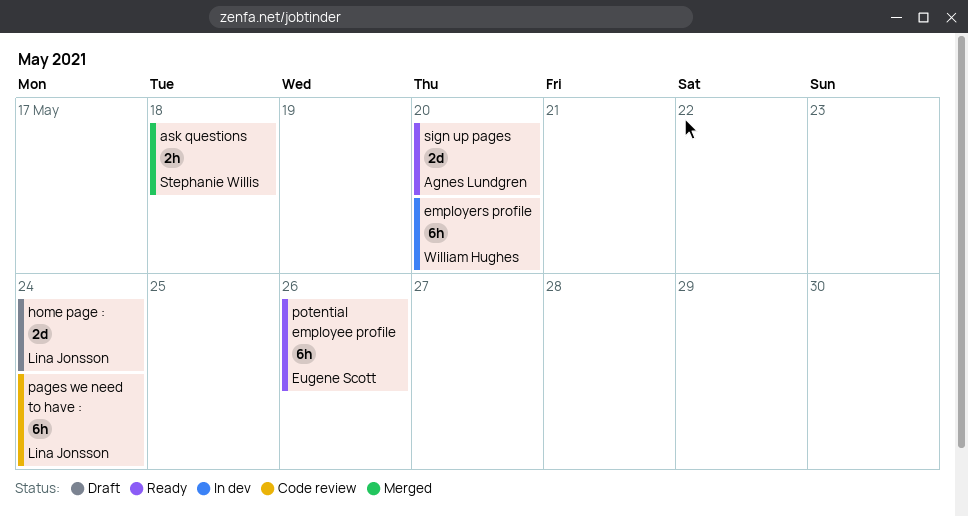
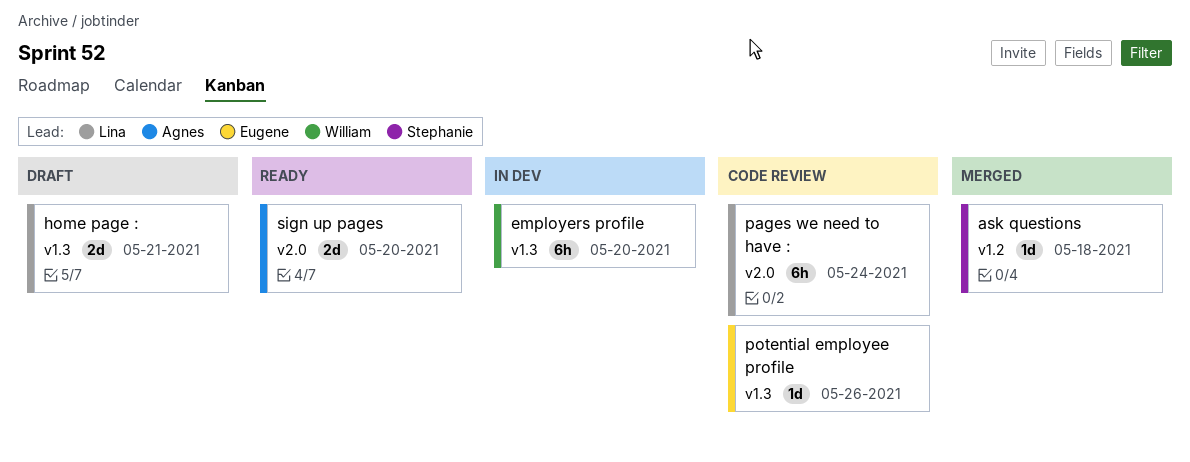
ask questions, estimate: 2h -> 1d
home page :, due: May 24 -> May 21
potential employee profile, status: Ready -> Code review
potential employee profile, estimate: 6h -> 1d

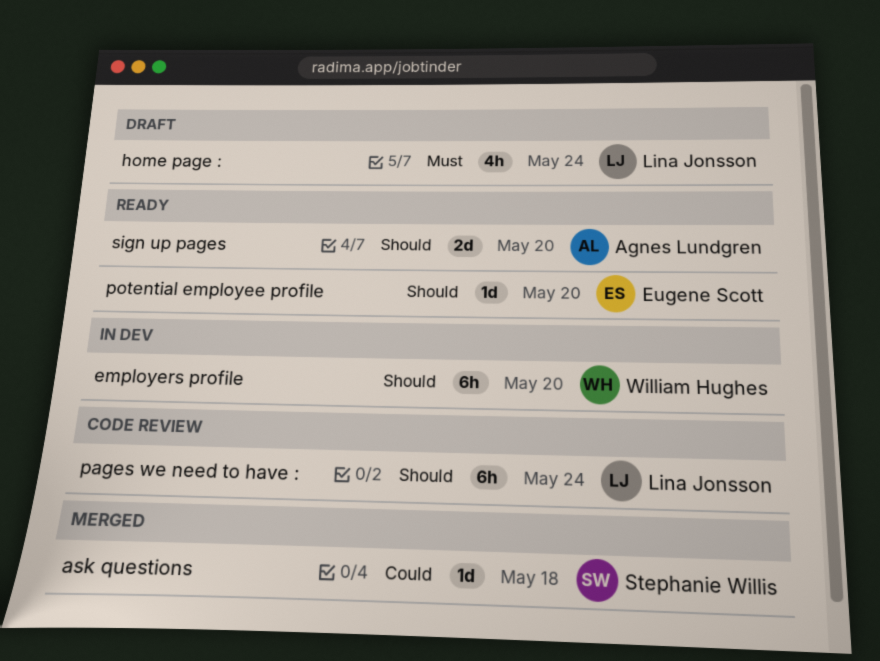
home page :, estimate: 2d -> 4h
home page :, due: May 21 -> May 24
potential employee profile, status: Code review -> Ready
potential employee profile, due: May 26 -> May 20

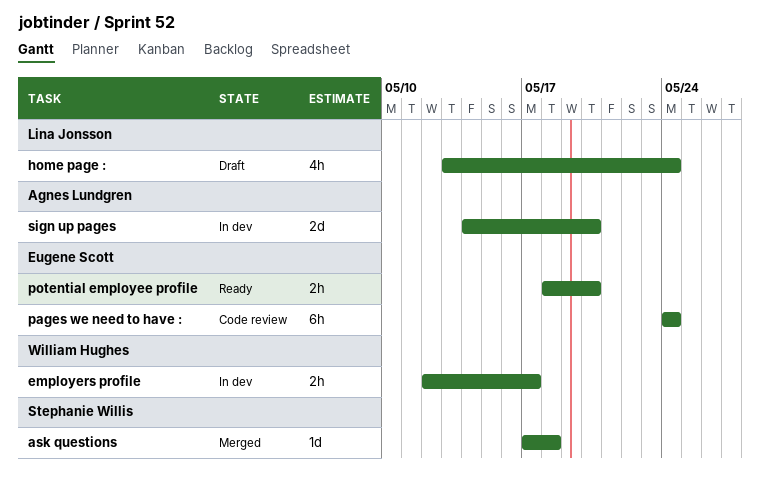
employers profile, estimate: 6h -> 2h
employers profile, due: May 20 -> May 17
pages we need to have :, owner: Lina Jonsson -> Eugene Scott
potential employee profile, estimate: 1d -> 2h
sign up pages, status: Ready -> In dev

